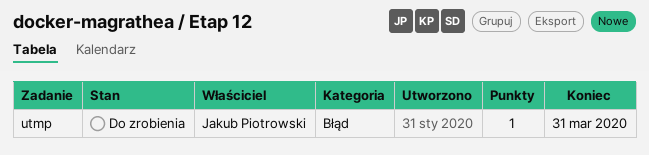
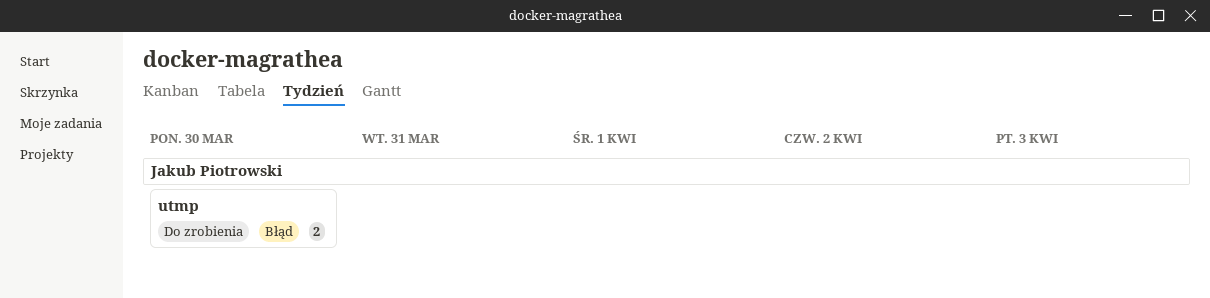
utmp, estimate: 1 -> 2
utmp, due: Mar 31 -> Mar 30

